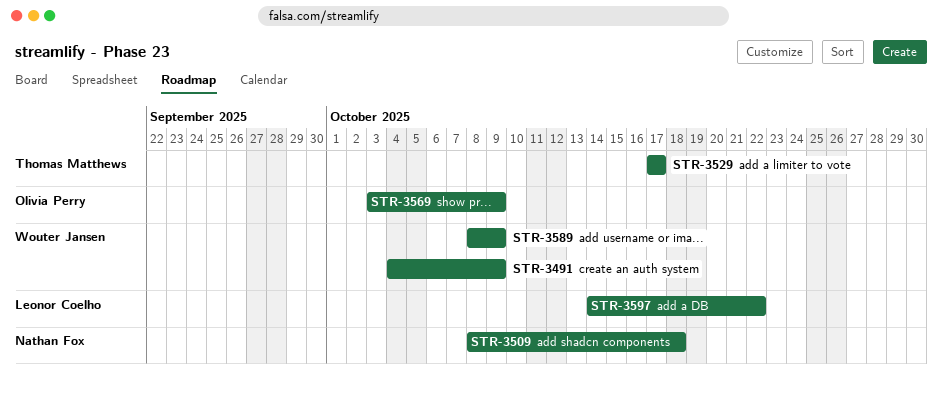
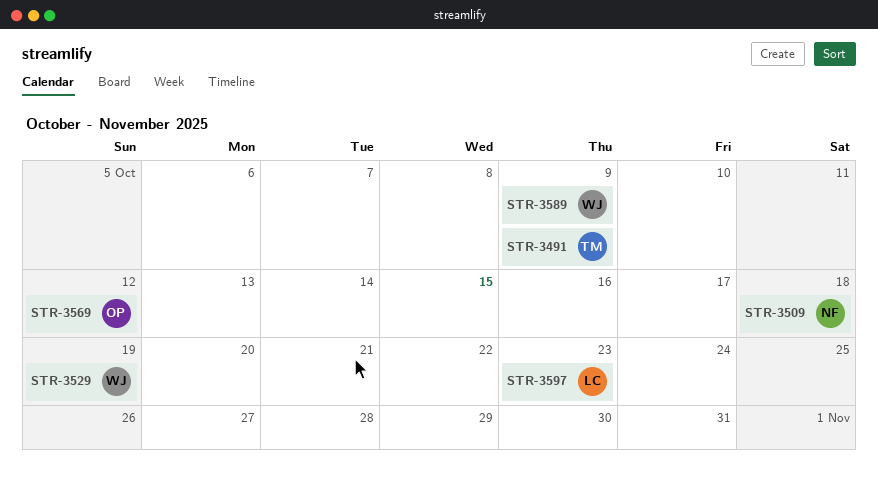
STR-3491, owner: Wouter Jansen -> Thomas Matthews
STR-3529, owner: Thomas Matthews -> Wouter Jansen
STR-3529, due: Oct 17 -> Oct 19
STR-3569, due: Oct 9 -> Oct 12
STR-3597, due: Oct 22 -> Oct 23

